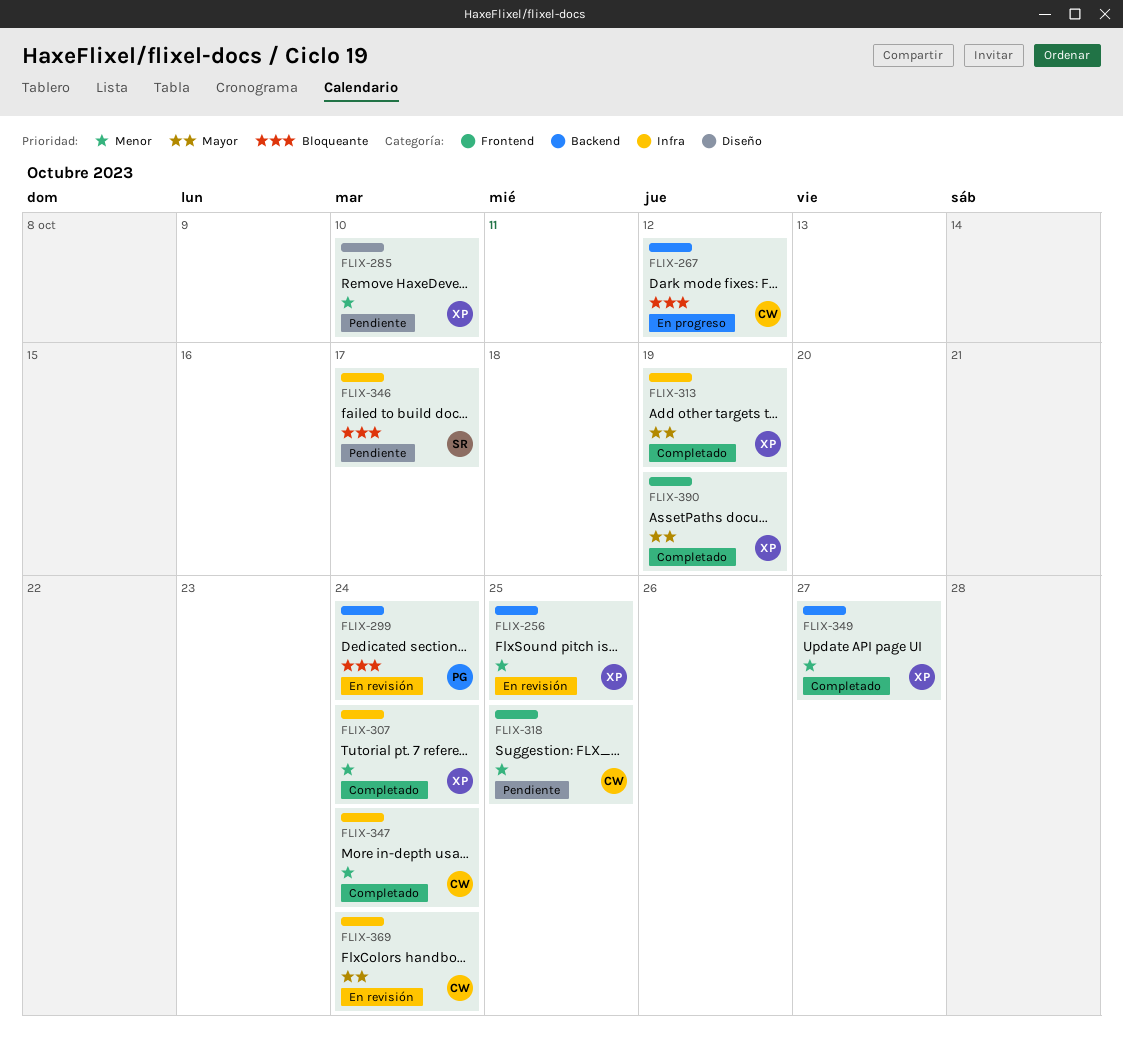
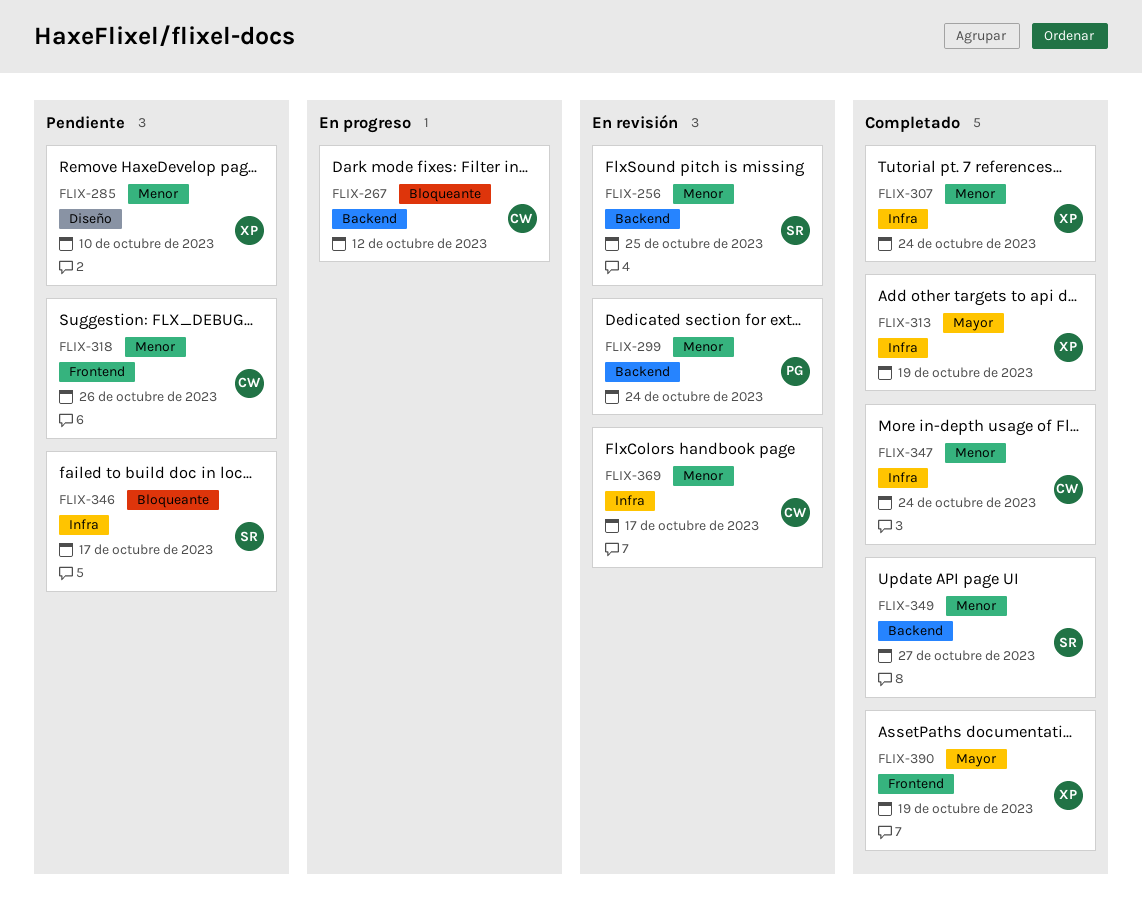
FLIX-256, owner: XP -> SR
FLIX-299, priority: Bloqueante -> Menor
FLIX-318, due: Oct 25 -> Oct 26
FLIX-349, owner: XP -> SR
FLIX-369, priority: Mayor -> Menor
FLIX-369, due: Oct 24 -> Oct 17

